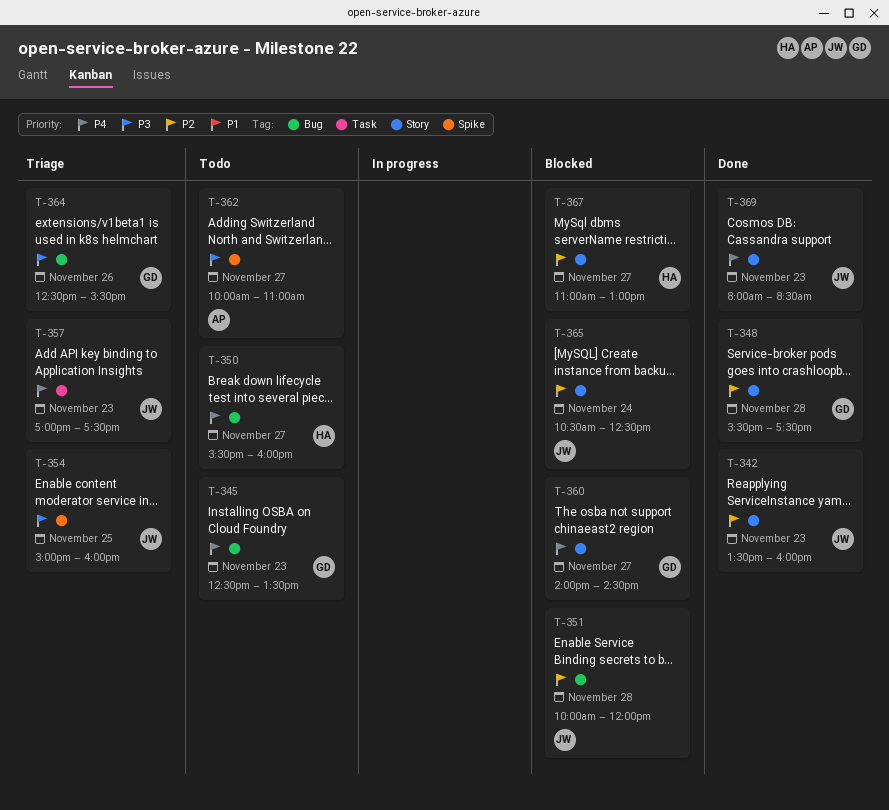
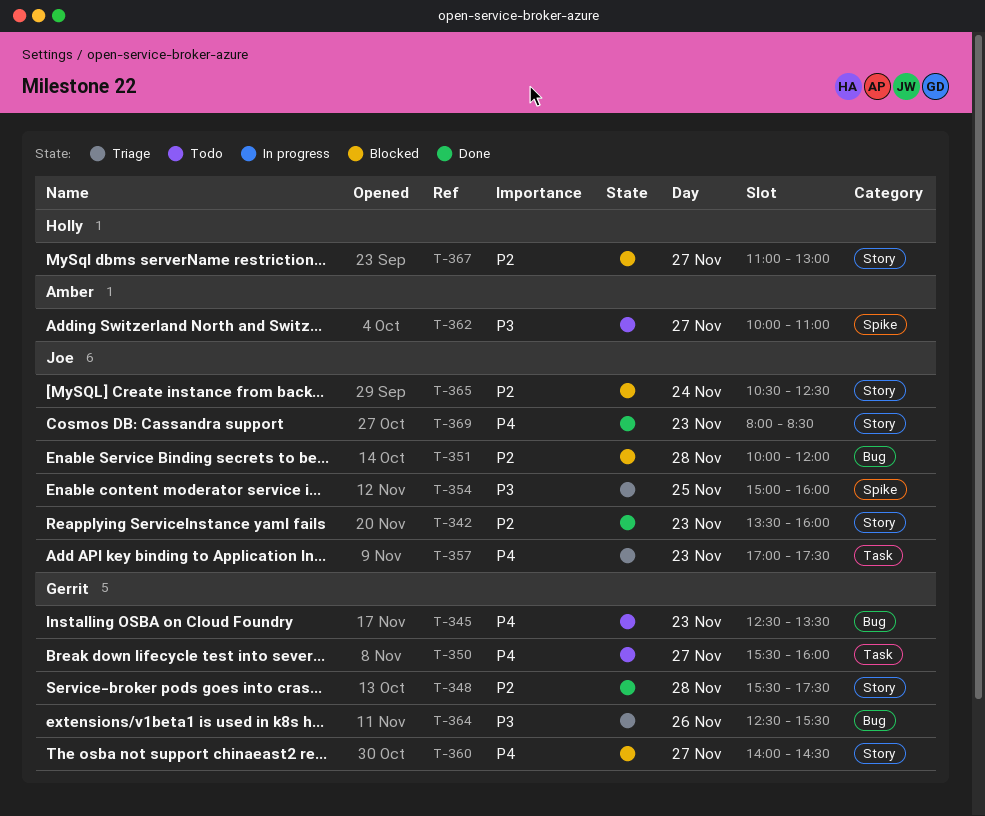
T-350, owner: Holly -> Gerrit
T-350, label: Bug -> Task

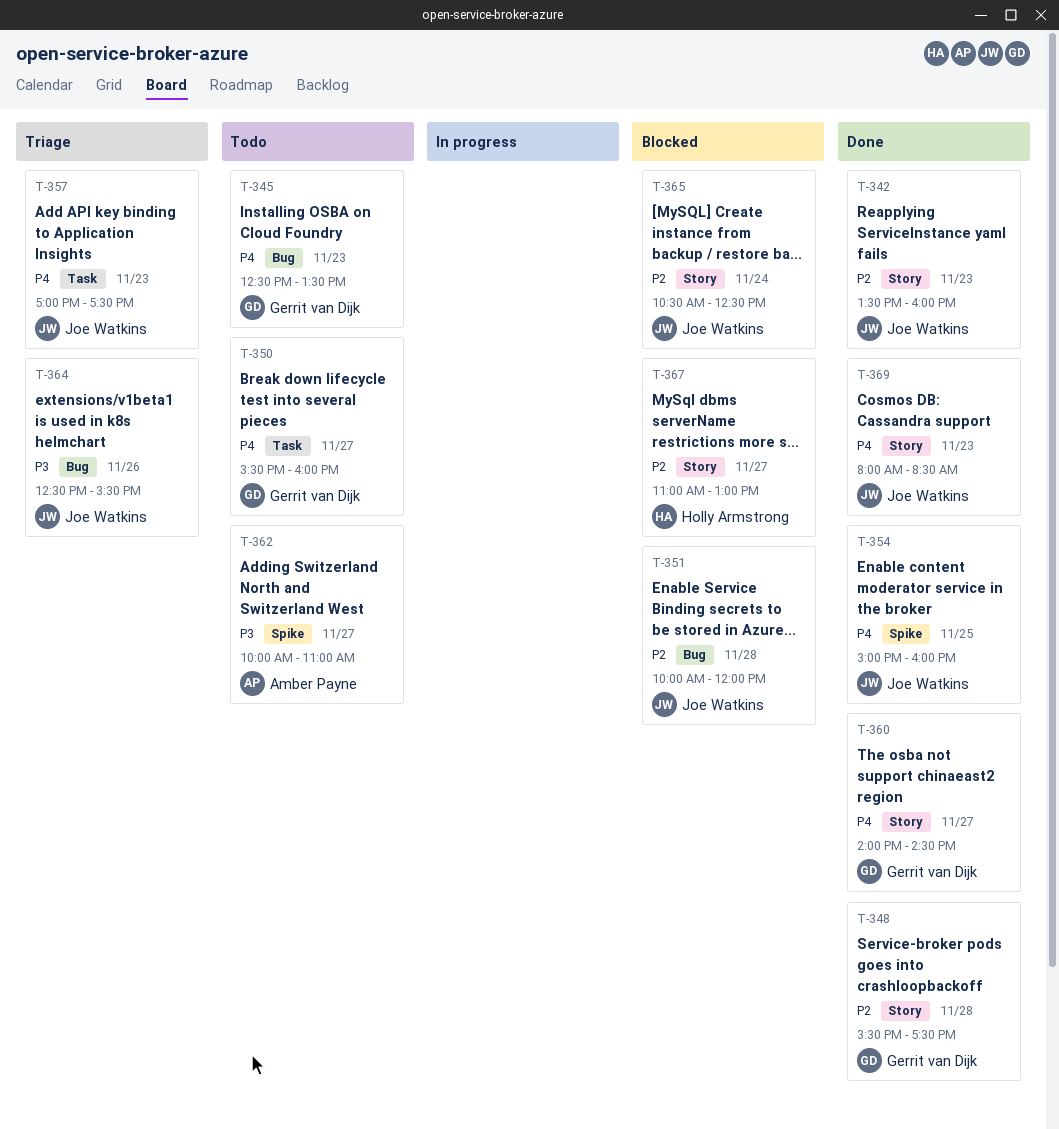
T-354, status: Triage -> Done
T-354, priority: P3 -> P4
T-360, status: Blocked -> Done
T-364, owner: Gerrit van Dijk -> Joe Watkins

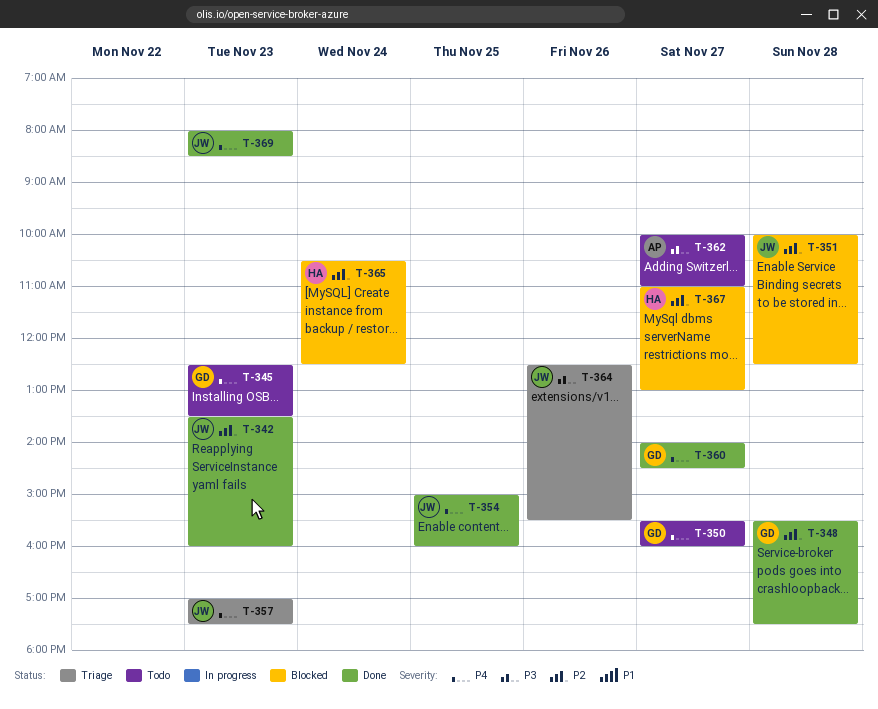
T-351, ends: 12:00 -> 12:30
T-365, owner: Joe Watkins -> Holly Armstrong

